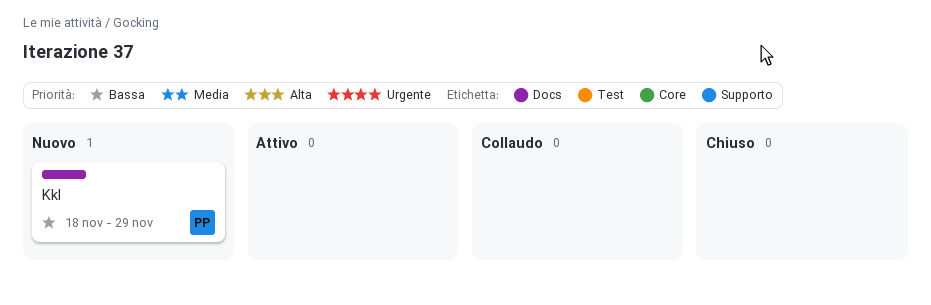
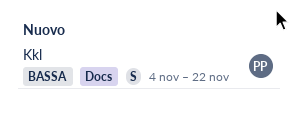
Kkl, start: Nov 18 -> Nov 4
Kkl, due: Nov 29 -> Nov 22

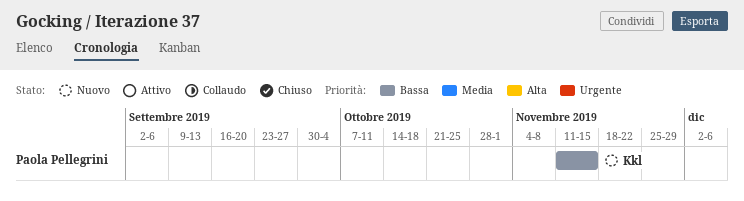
Kkl, start: Nov 4 -> Nov 11
Kkl, due: Nov 22 -> Nov 15

